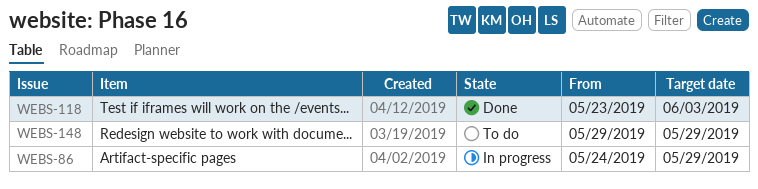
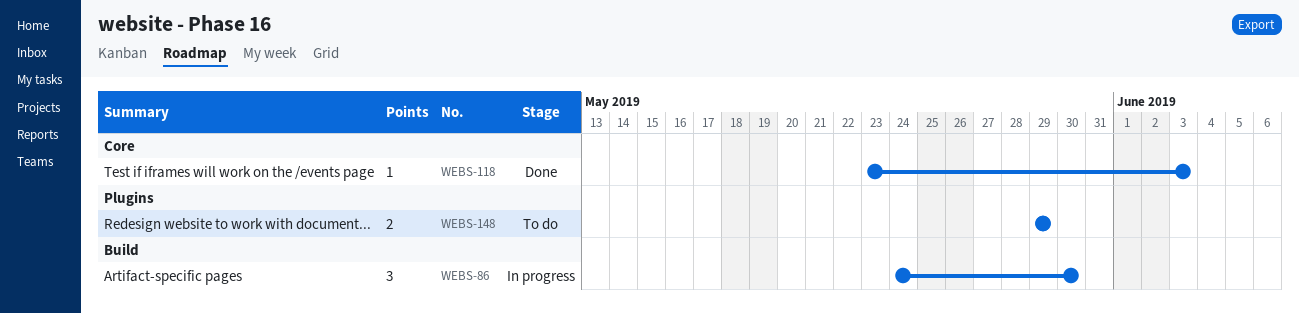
WEBS-86, due: May 29 -> May 30

